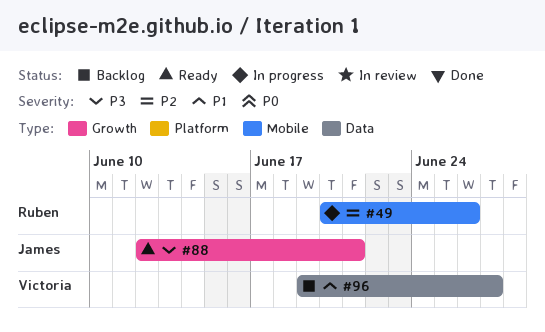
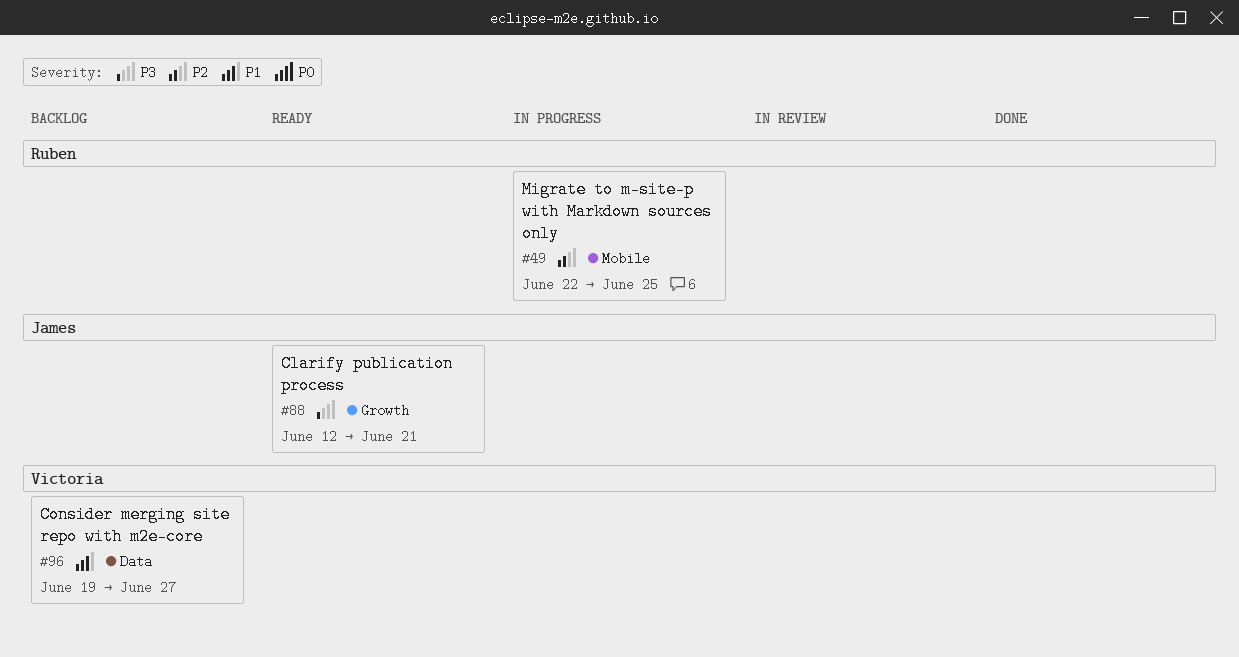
#49, start: Jun 20 -> Jun 22
#49, due: Jun 26 -> Jun 25

